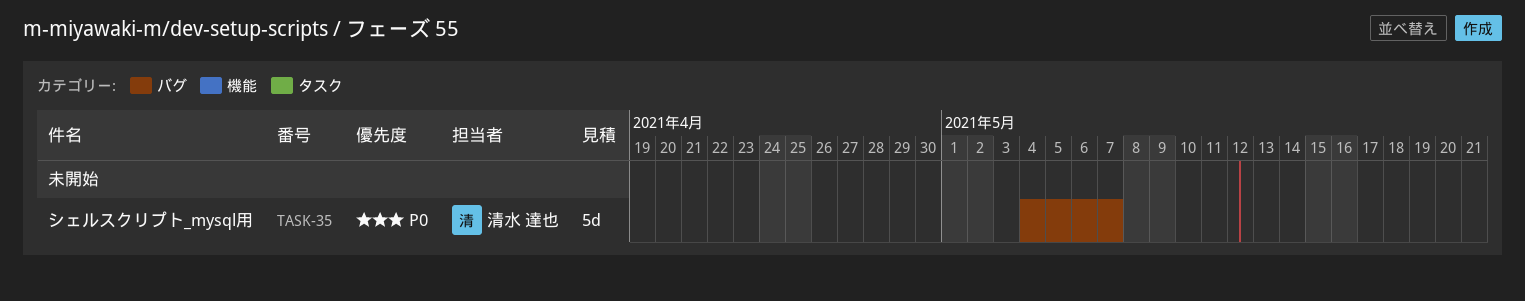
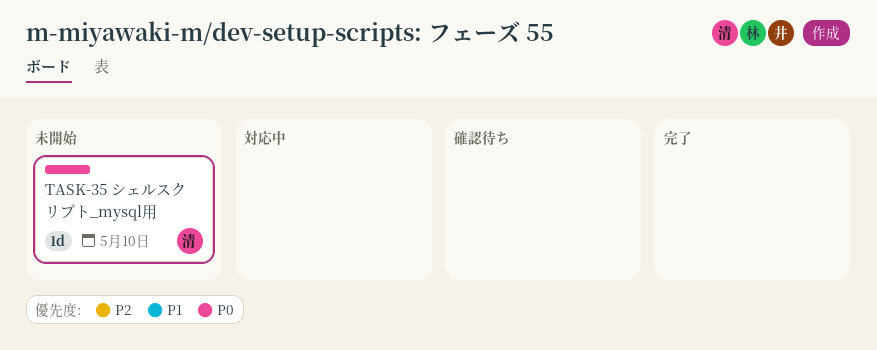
TASK-35, estimate: 5d -> 1d
TASK-35, due: May 7 -> May 10

